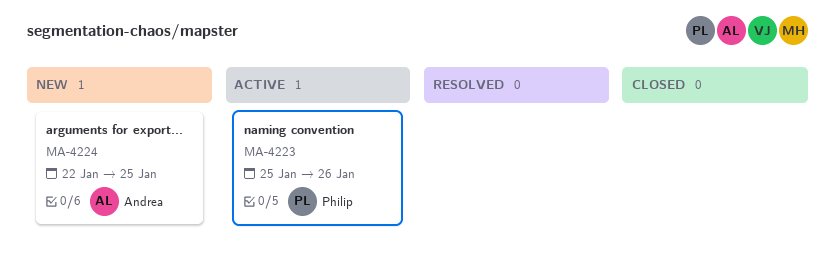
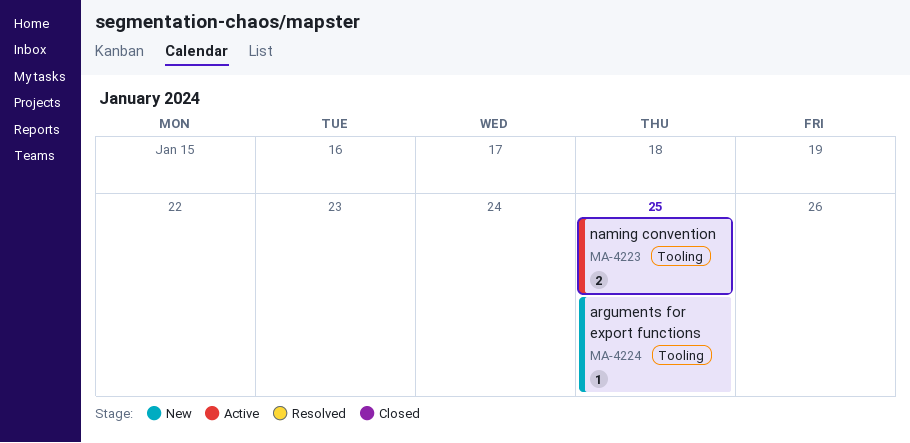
MA-4223, due: Jan 26 -> Jan 25

